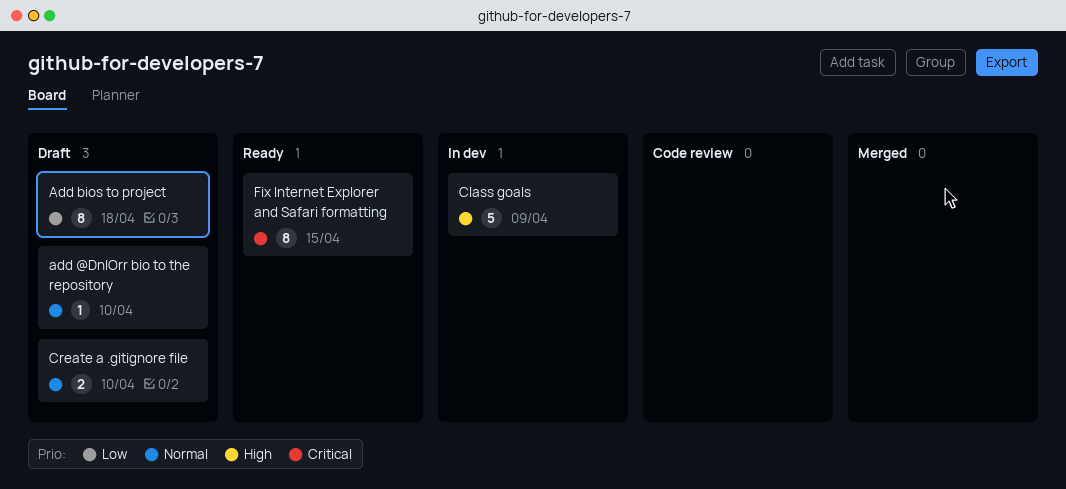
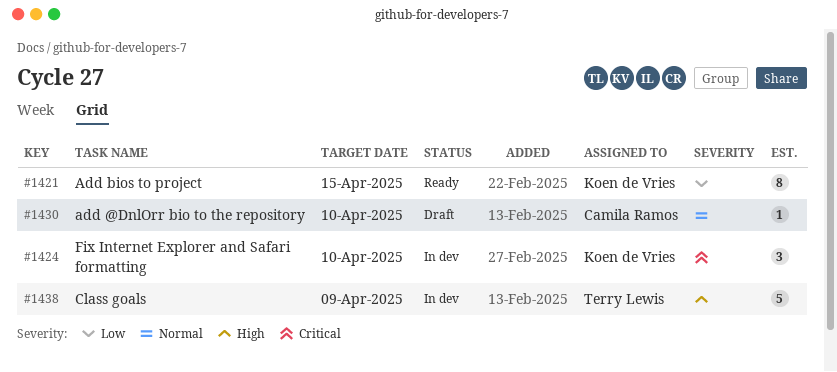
Add bios to project, status: Draft -> Ready
Add bios to project, due: Apr 18 -> Apr 15
Create a .gitignore file: present -> none
Fix Internet Explorer and Safari formatting, status: Ready -> In dev
Fix Internet Explorer and Safari formatting, estimate: 8 -> 3
Fix Internet Explorer and Safari formatting, due: Apr 15 -> Apr 10

